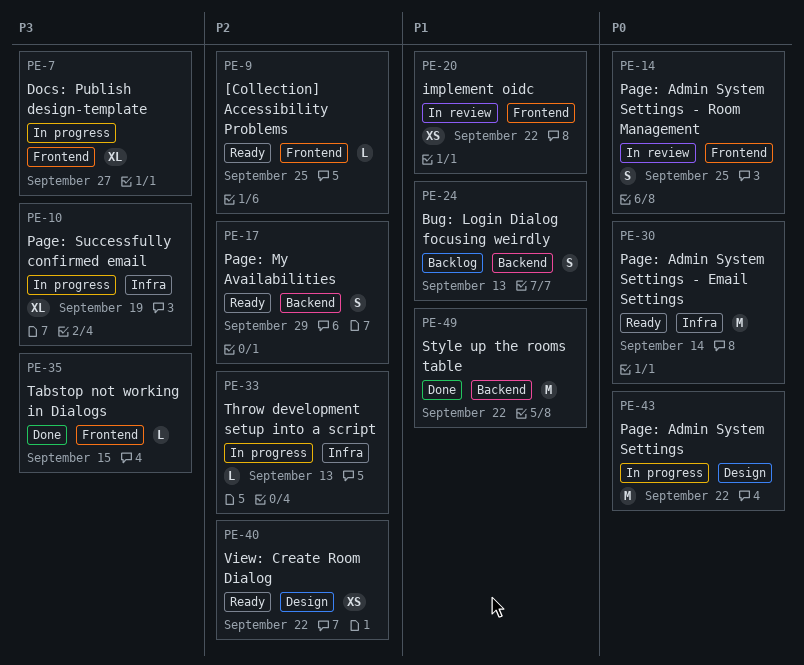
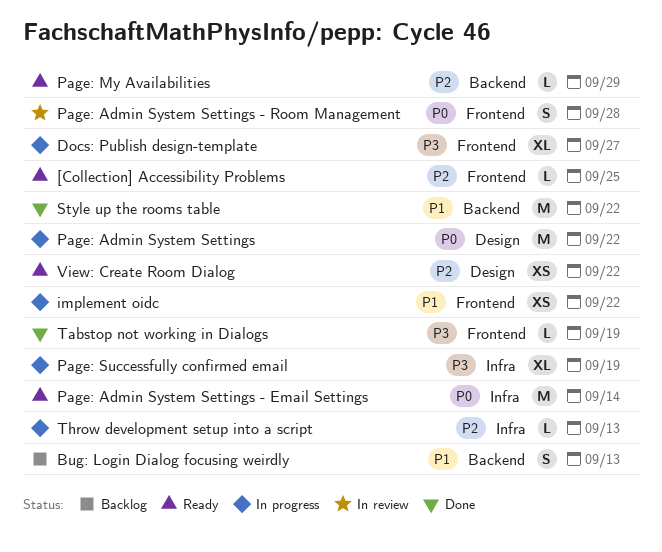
implement oidc, status: In review -> In progress
Page: Admin System Settings - Room Management, due: Sep 25 -> Sep 28
Page: My Availabilities, estimate: S -> L
Tabstop not working in Dialogs, due: Sep 15 -> Sep 19

